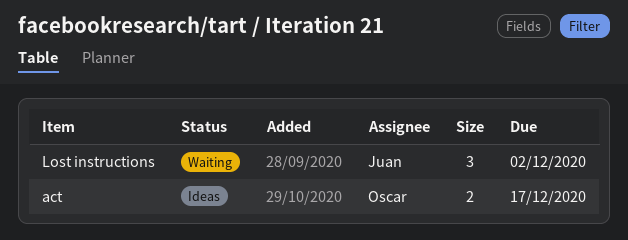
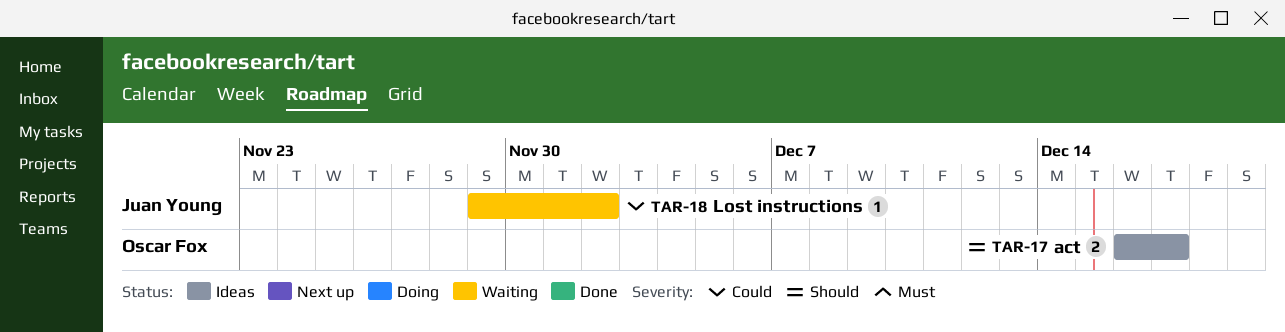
Lost instructions, estimate: 3 -> 1

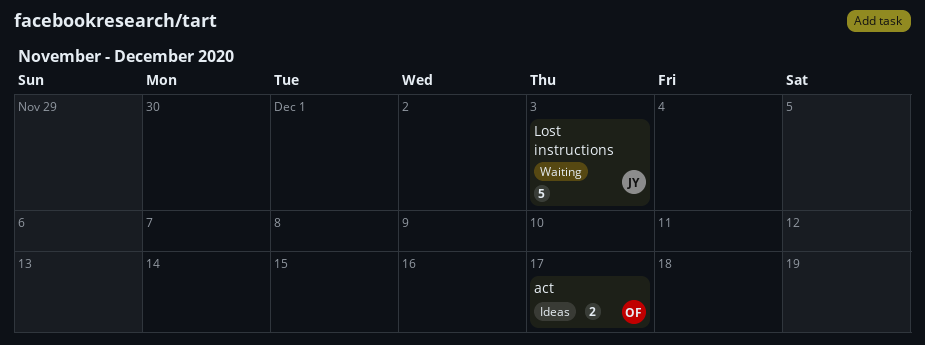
Lost instructions, estimate: 1 -> 5
Lost instructions, due: Dec 2 -> Dec 3

